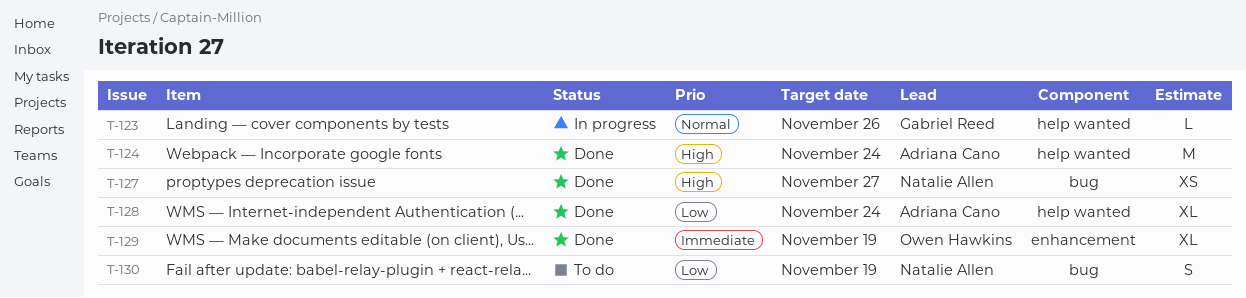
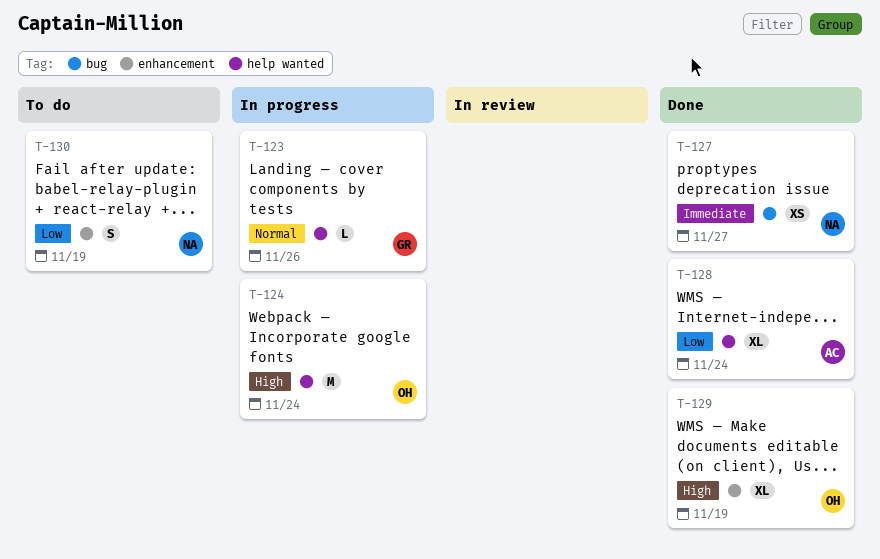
T-124, status: Done -> In progress
T-124, owner: Adriana Cano -> Owen Hawkins
T-127, priority: High -> Immediate
T-129, priority: Immediate -> High
T-130, label: bug -> enhancement

